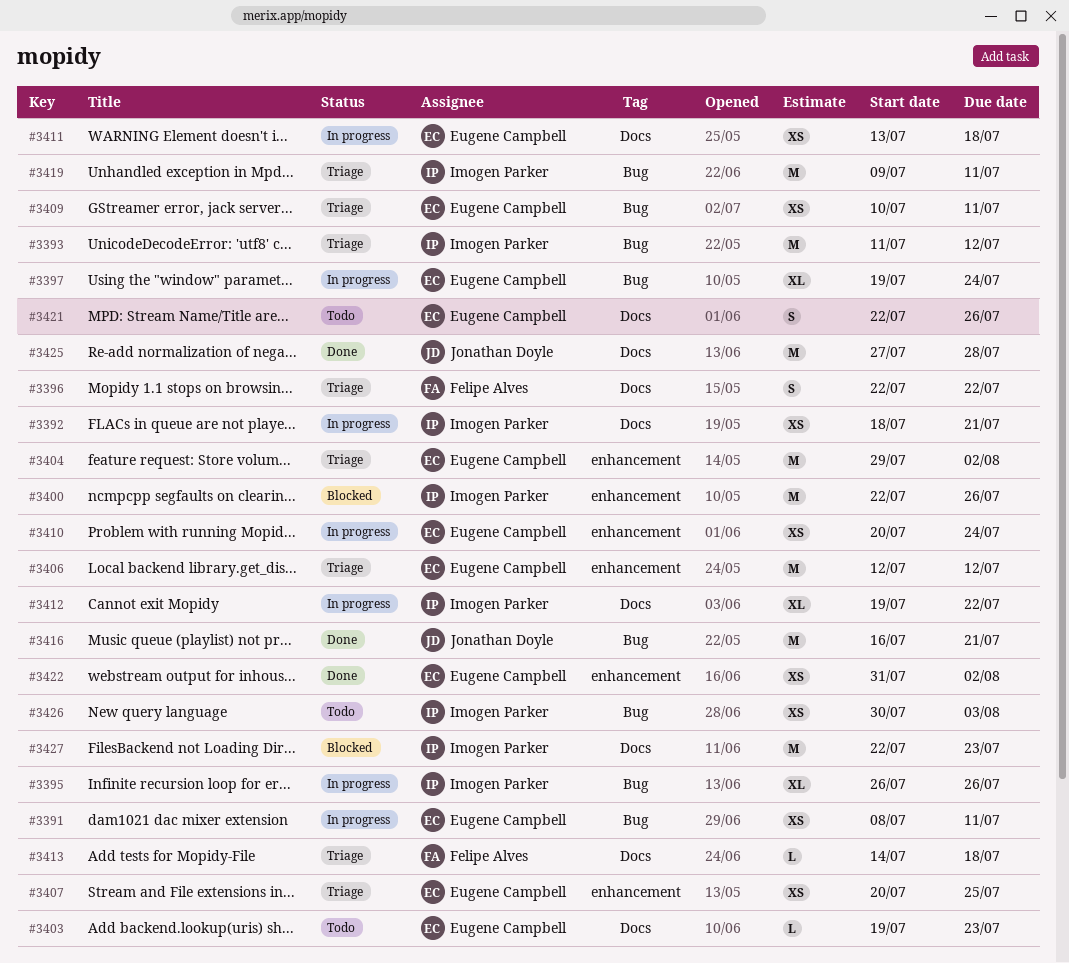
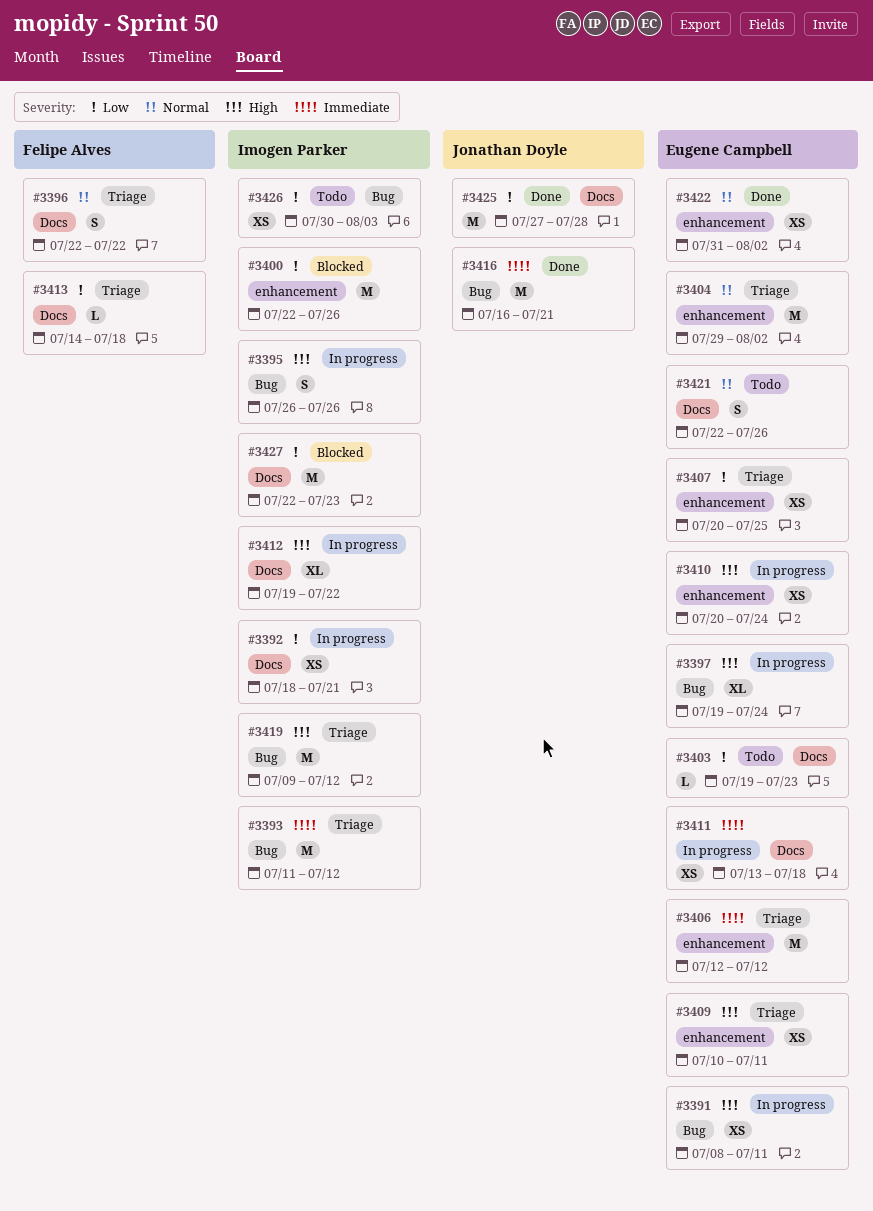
#3395, estimate: XL -> S
#3409, label: Bug -> enhancement
#3419, due: Jul 11 -> Jul 12

